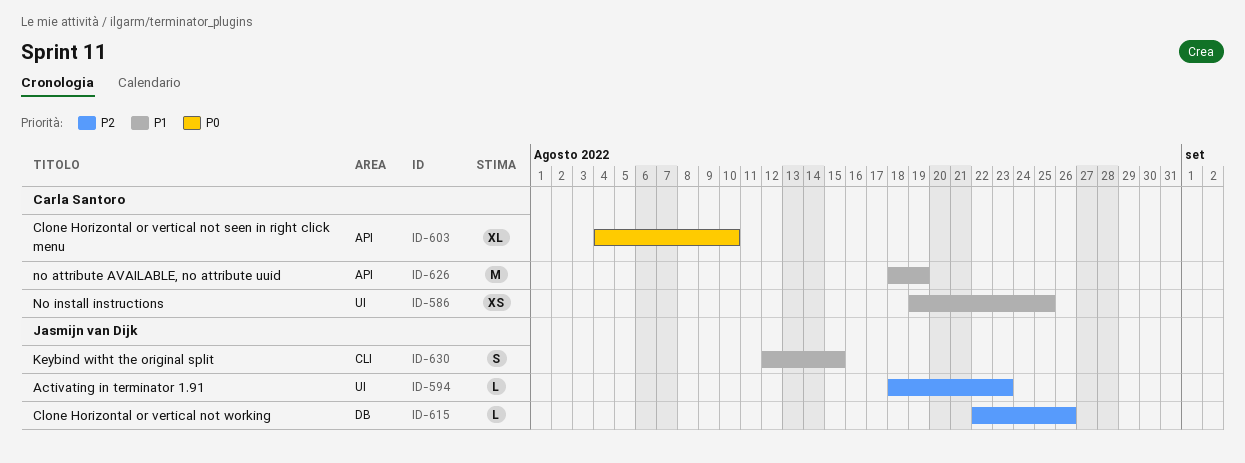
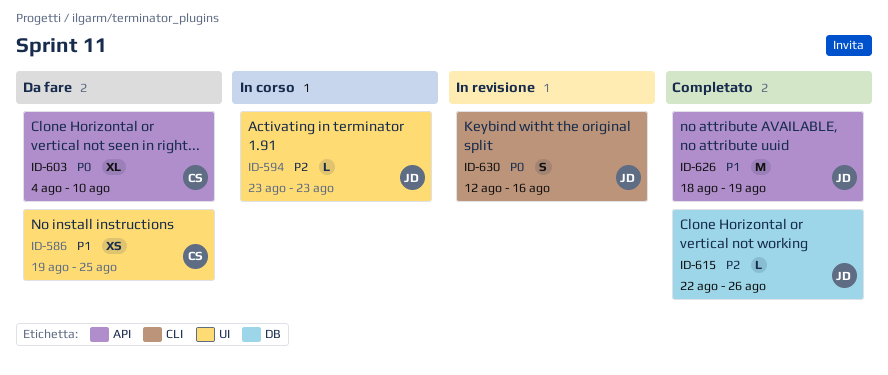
ID-594, start: Aug 18 -> Aug 23
ID-626, owner: Carla Santoro -> Jasmijn van Dijk
ID-630, priority: P1 -> P0
ID-630, due: Aug 15 -> Aug 16

